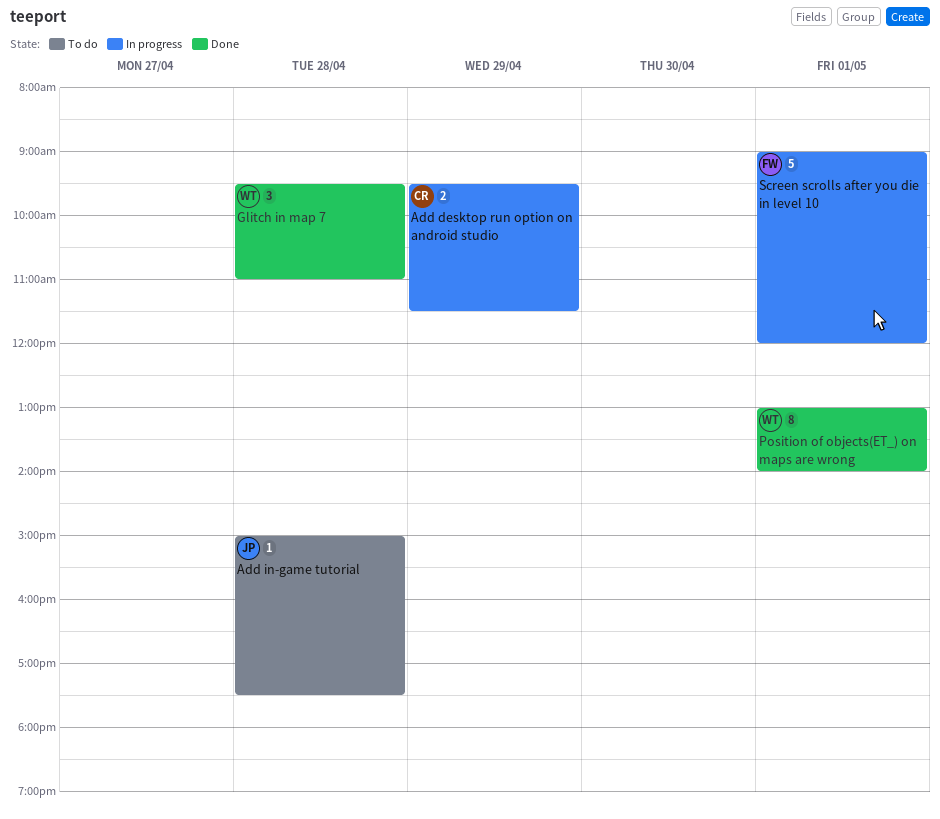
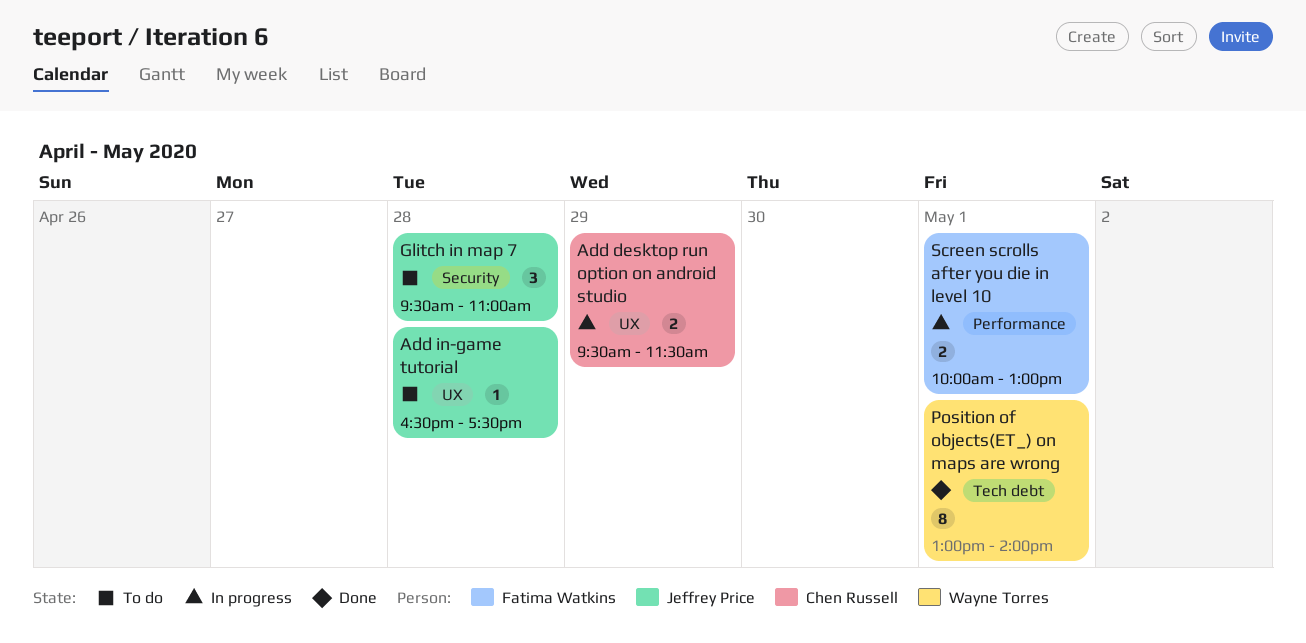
Add in-game tutorial, begins: 15:00 -> 16:30
Glitch in map 7, status: Done -> To do
Glitch in map 7, owner: Wayne Torres -> Jeffrey Price
Screen scrolls after you die in level 10, estimate: 5 -> 2
Screen scrolls after you die in level 10, begins: 09:00 -> 10:00
Screen scrolls after you die in level 10, ends: 12:00 -> 13:00

